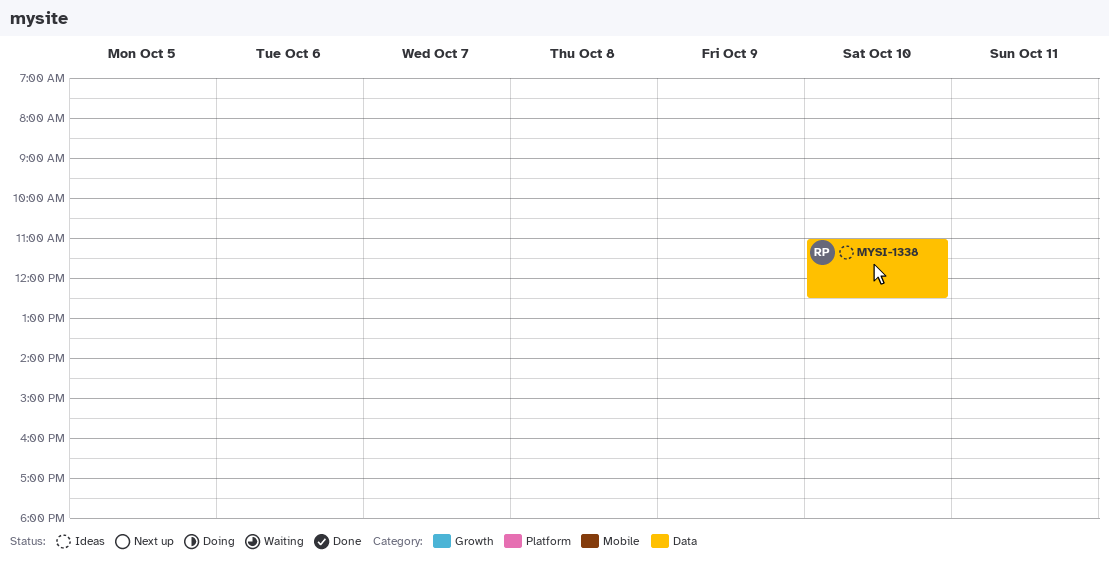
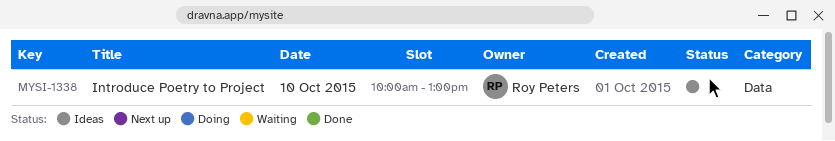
MYSI-1338, begins: 11:00 -> 10:00
MYSI-1338, ends: 12:30 -> 13:00

